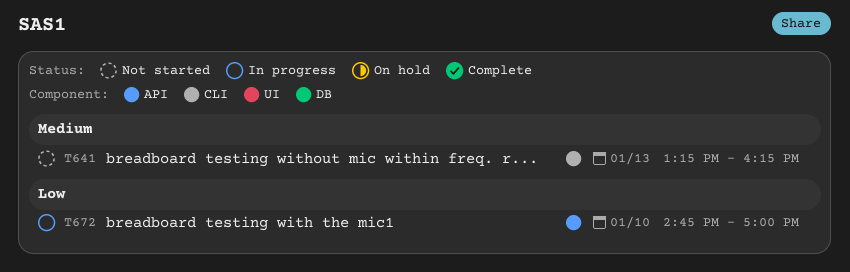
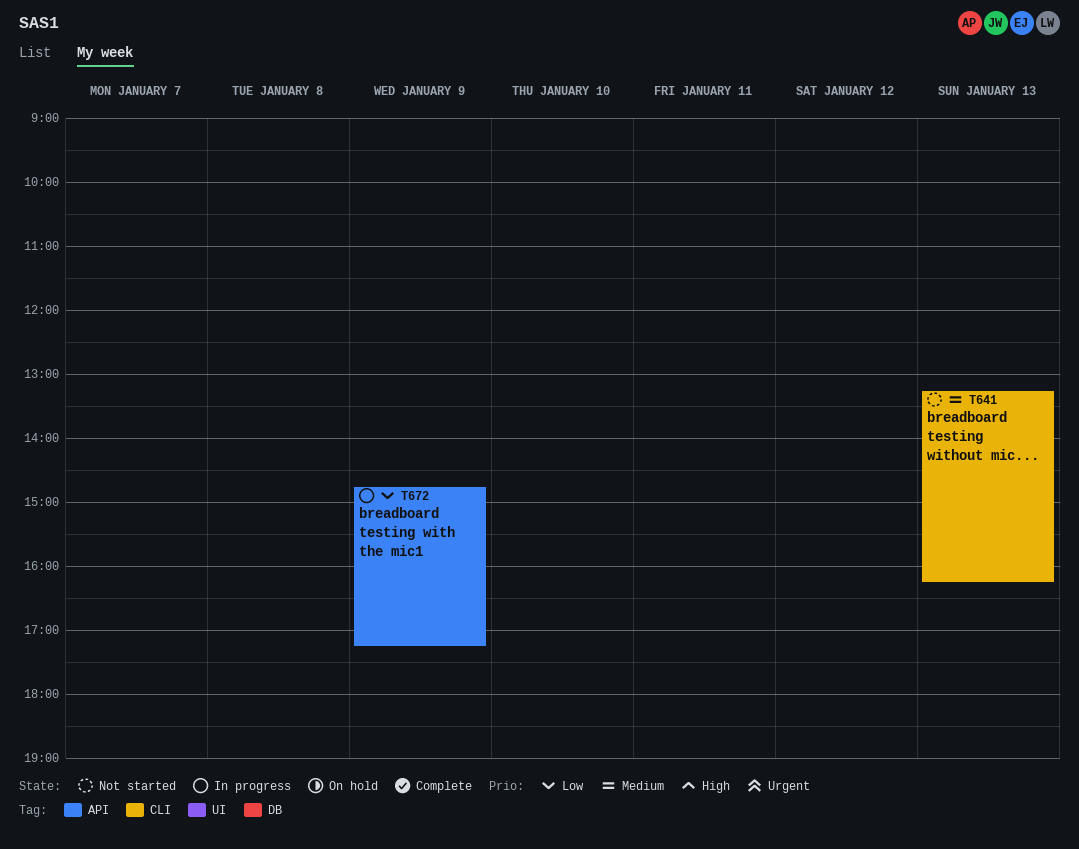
T672, day: Jan 10 -> Jan 9
T672, ends: 17:00 -> 17:15

